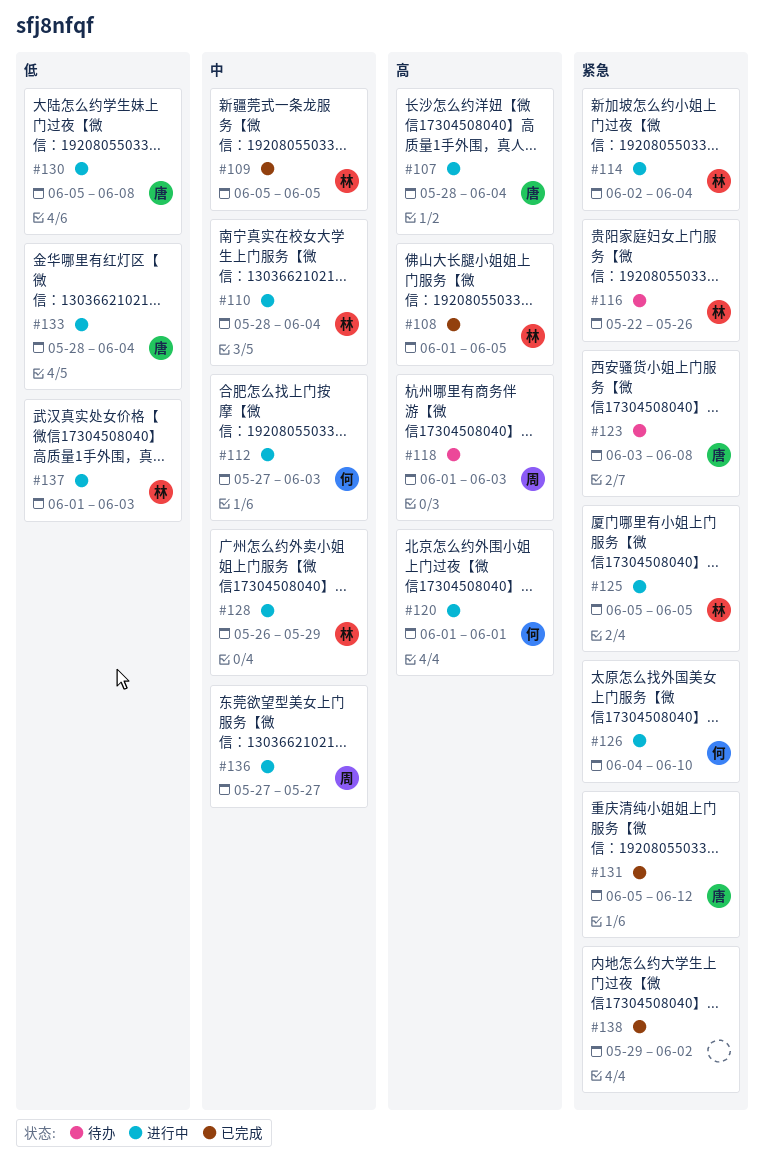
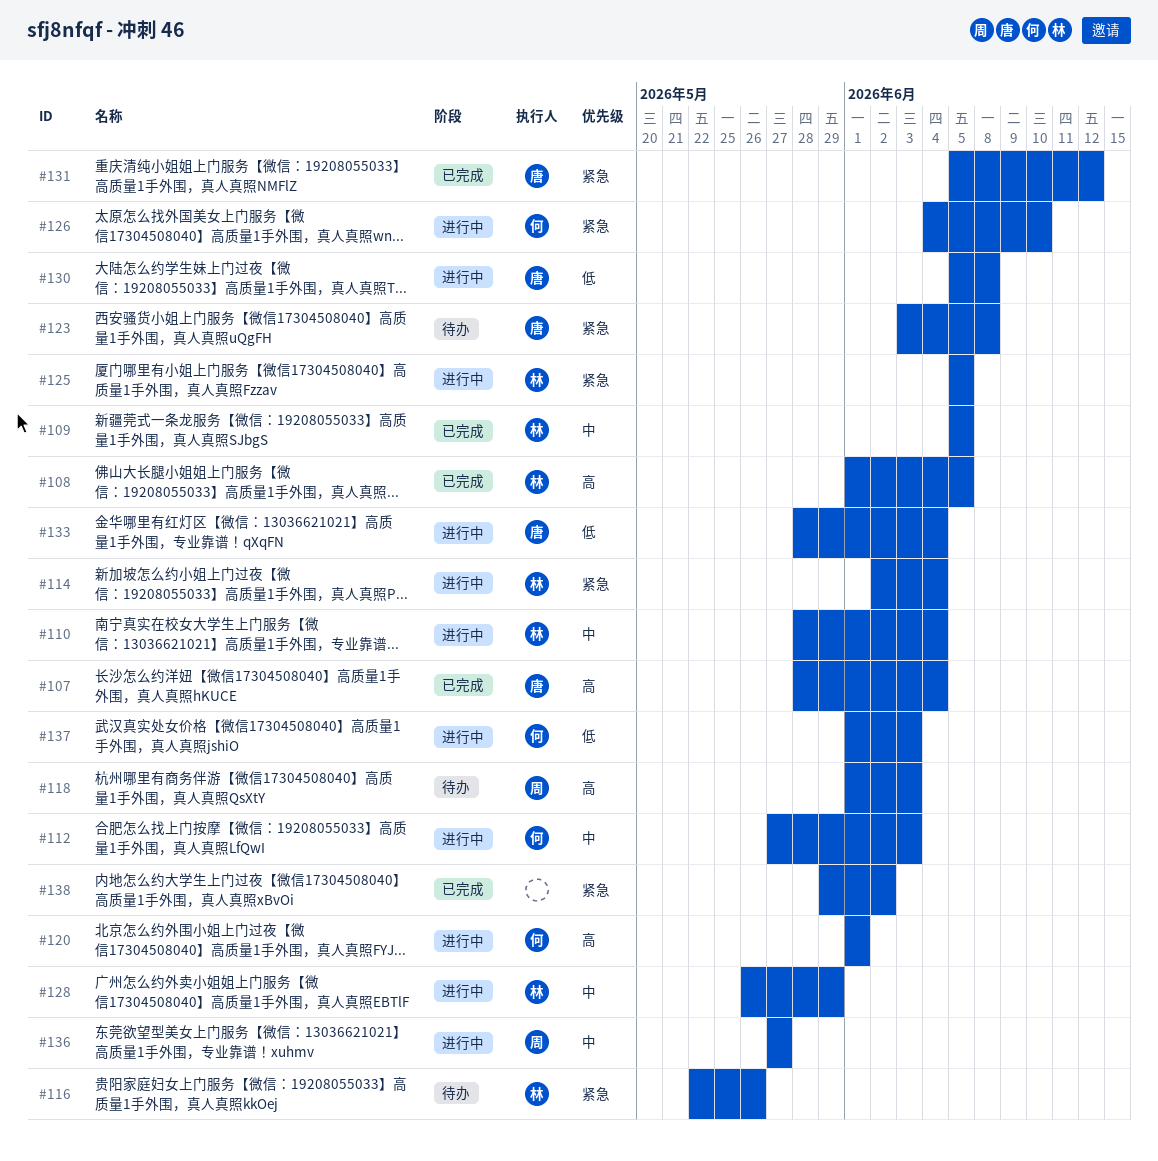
#107, status: 进行中 -> 已完成
#137, owner: 林 -> 何

